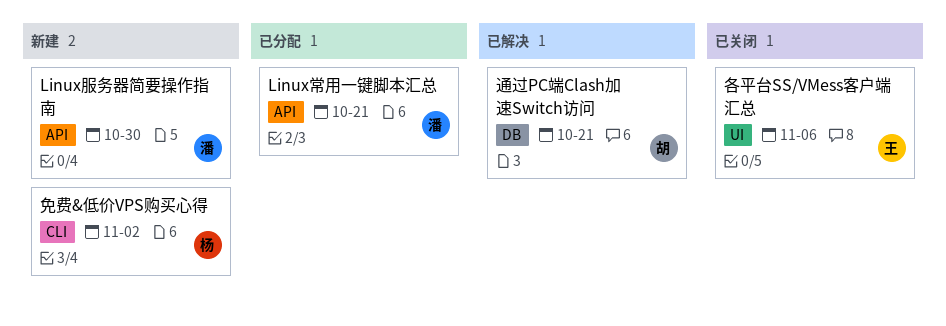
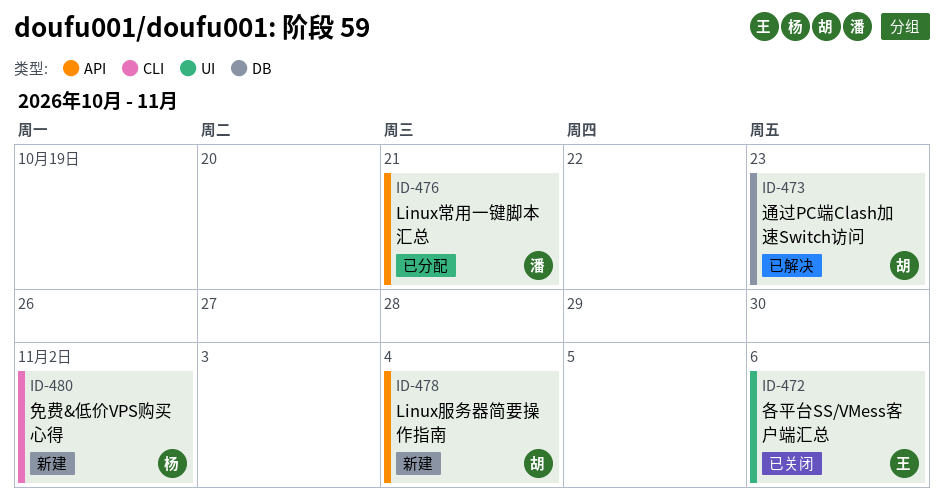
Linux服务器简要操作指南, owner: 潘 -> 胡
Linux服务器简要操作指南, due: Oct 30 -> Nov 4
通过PC端Clash加速Switch访问, due: Oct 21 -> Oct 23

